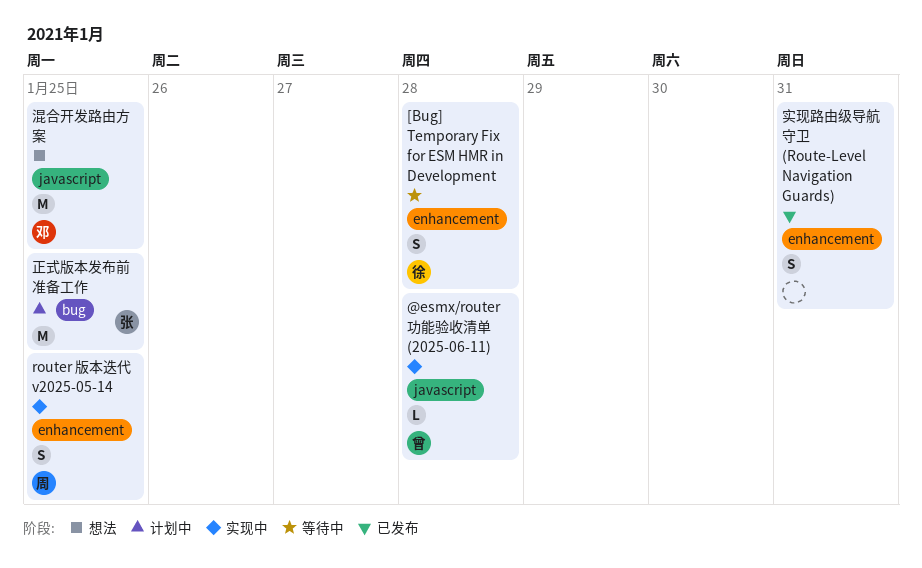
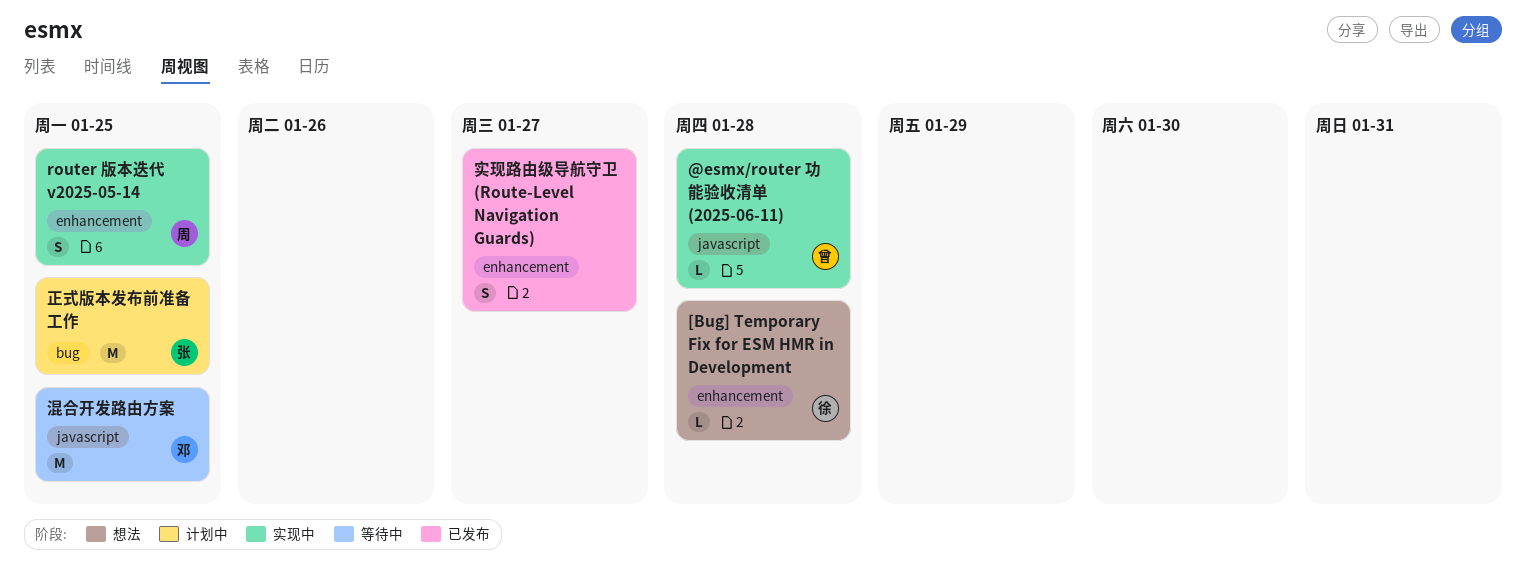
[Bug] Temporary Fix for ESM HMR in Development, status: 等待中 -> 想法
[Bug] Temporary Fix for ESM HMR in Development, estimate: S -> L
实现路由级导航守卫 (Route-Level Navigation Guards), due: Jan 31 -> Jan 27
混合开发路由方案, status: 想法 -> 等待中

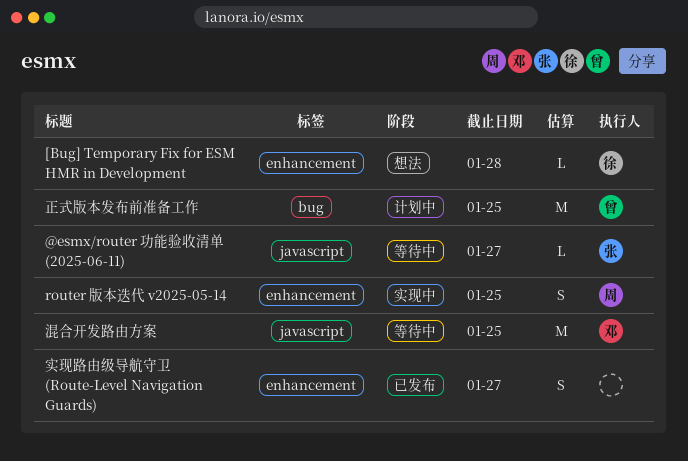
@esmx/router 功能验收清单 (2025-06-11), status: 实现中 -> 等待中
@esmx/router 功能验收清单 (2025-06-11), owner: 曾 -> 张
@esmx/router 功能验收清单 (2025-06-11), due: Jan 28 -> Jan 27
正式版本发布前准备工作, owner: 张 -> 曾

